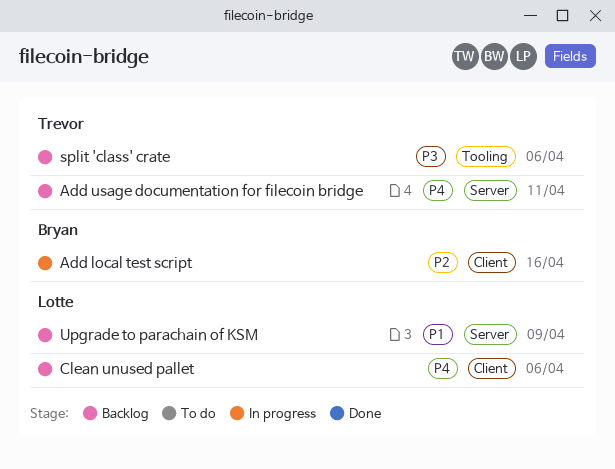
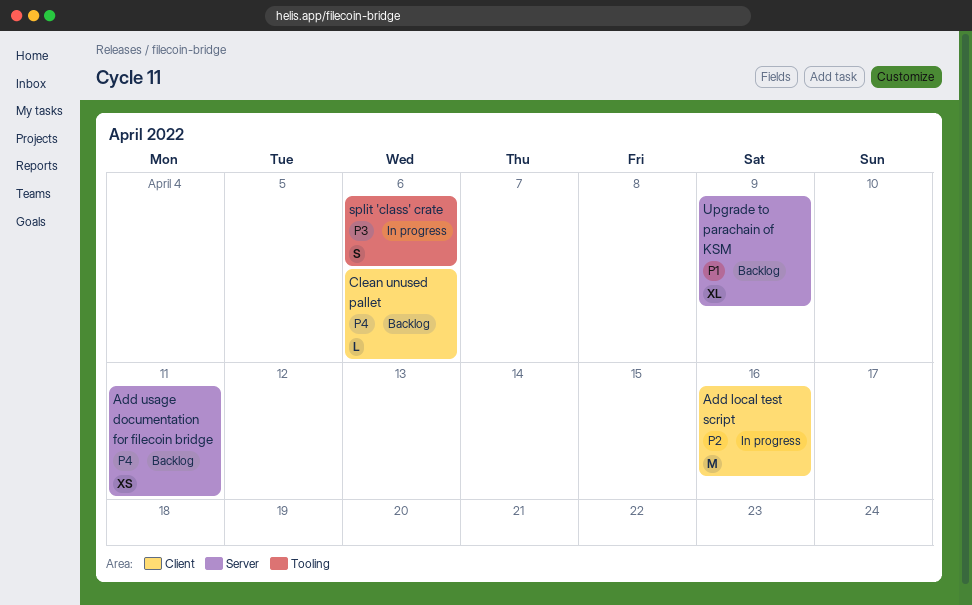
split 'class' crate, status: Backlog -> In progress

